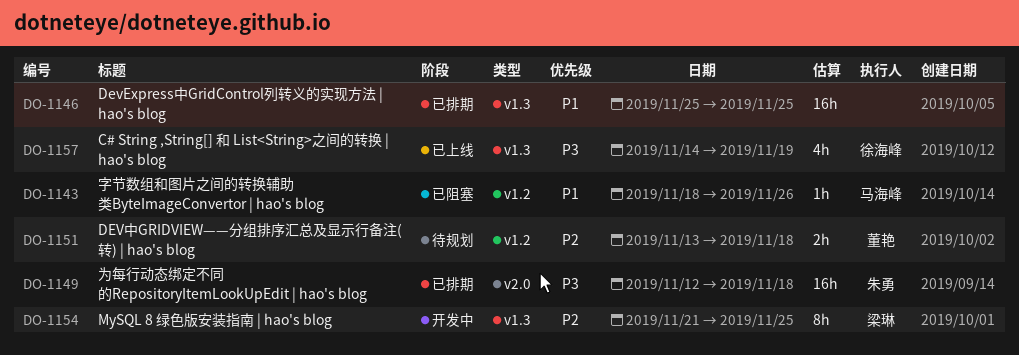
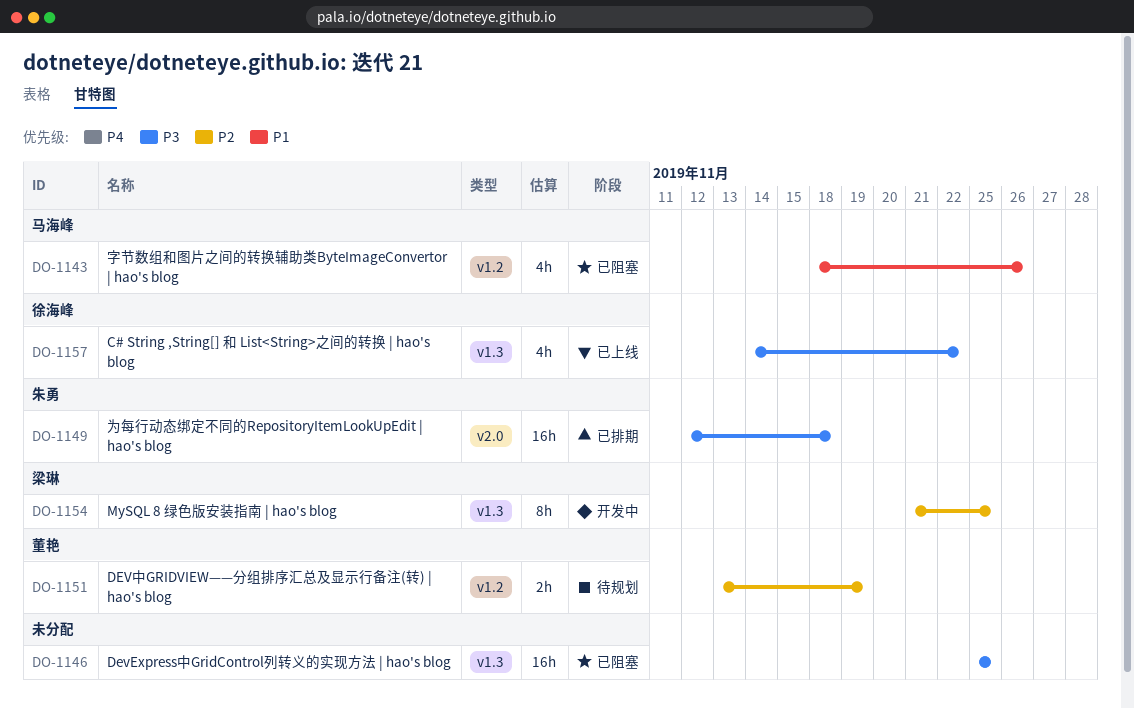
DO-1143, estimate: 1h -> 4h
DO-1146, status: 已排期 -> 已阻塞
DO-1146, priority: P1 -> P3
DO-1151, due: Nov 18 -> Nov 19
DO-1157, due: Nov 19 -> Nov 22

